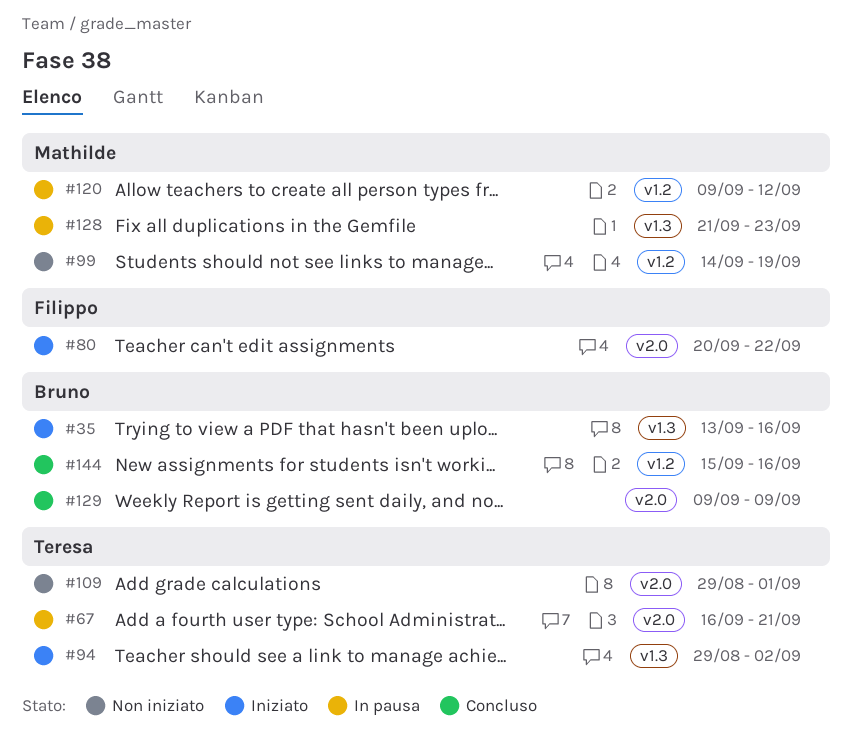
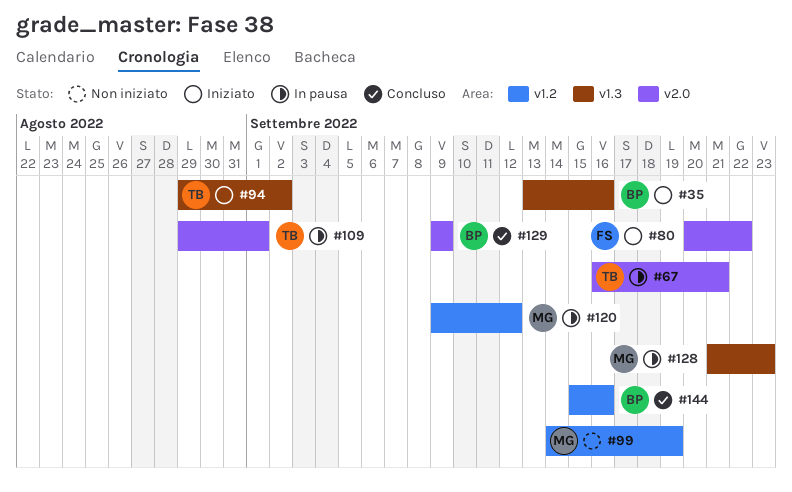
#109, status: Non iniziato -> In pausa

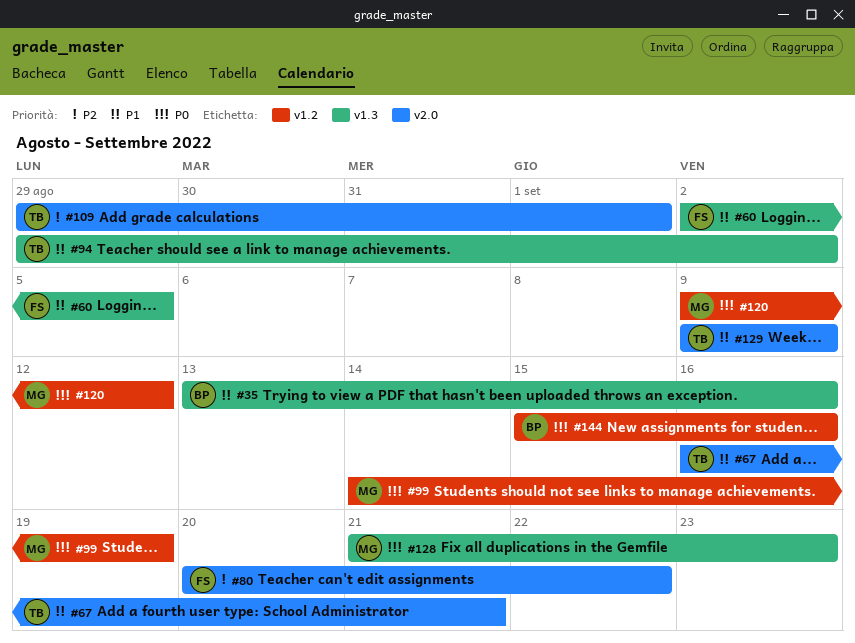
#60: none -> present
#129, owner: BP -> TB

